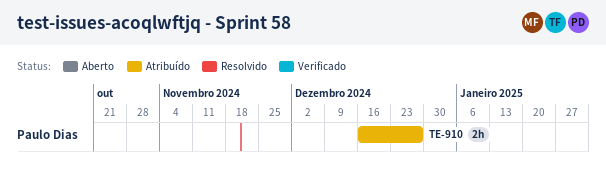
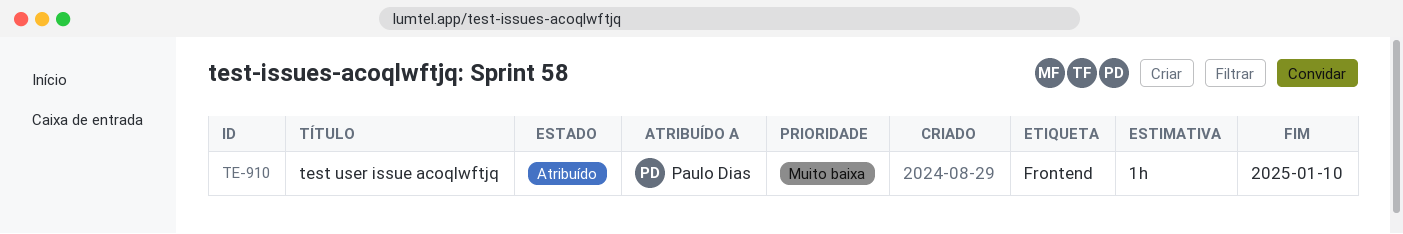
TE-910, estimate: 2h -> 1h
TE-910, due: Dec 27 -> Jan 10

